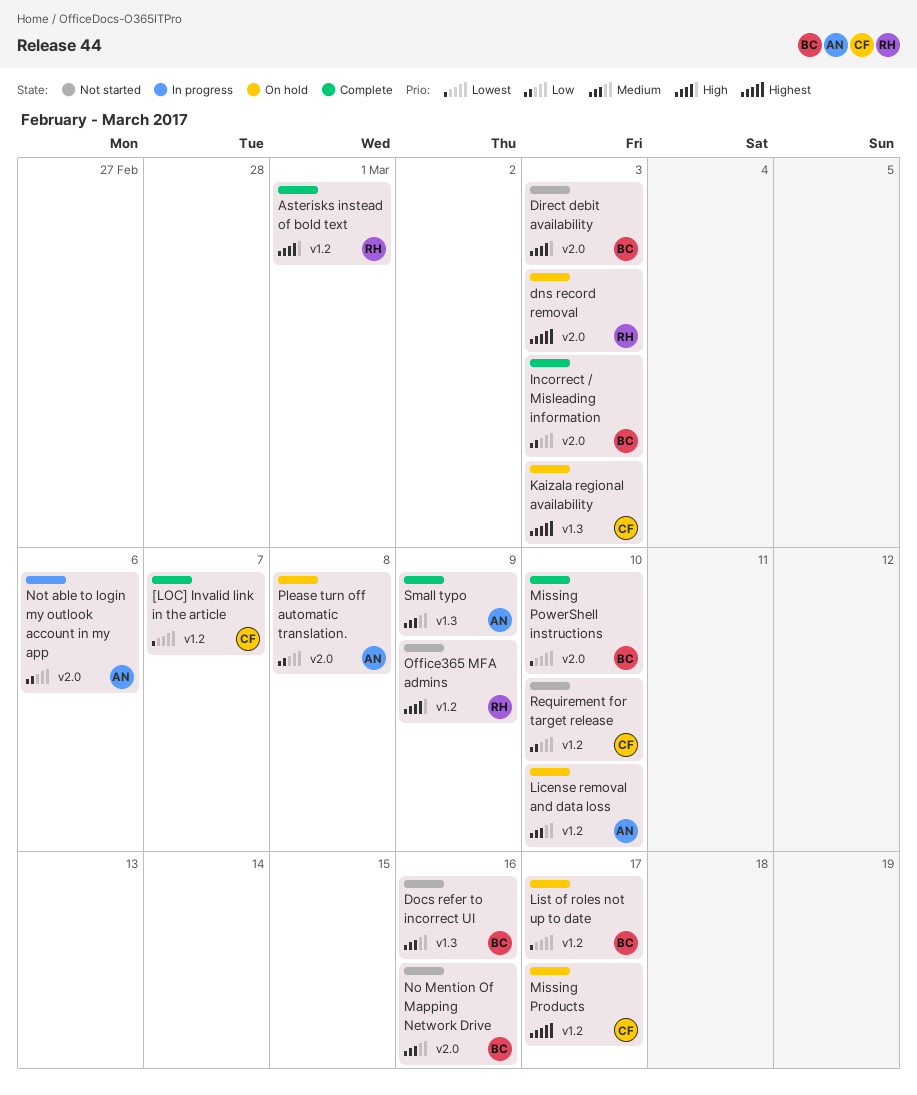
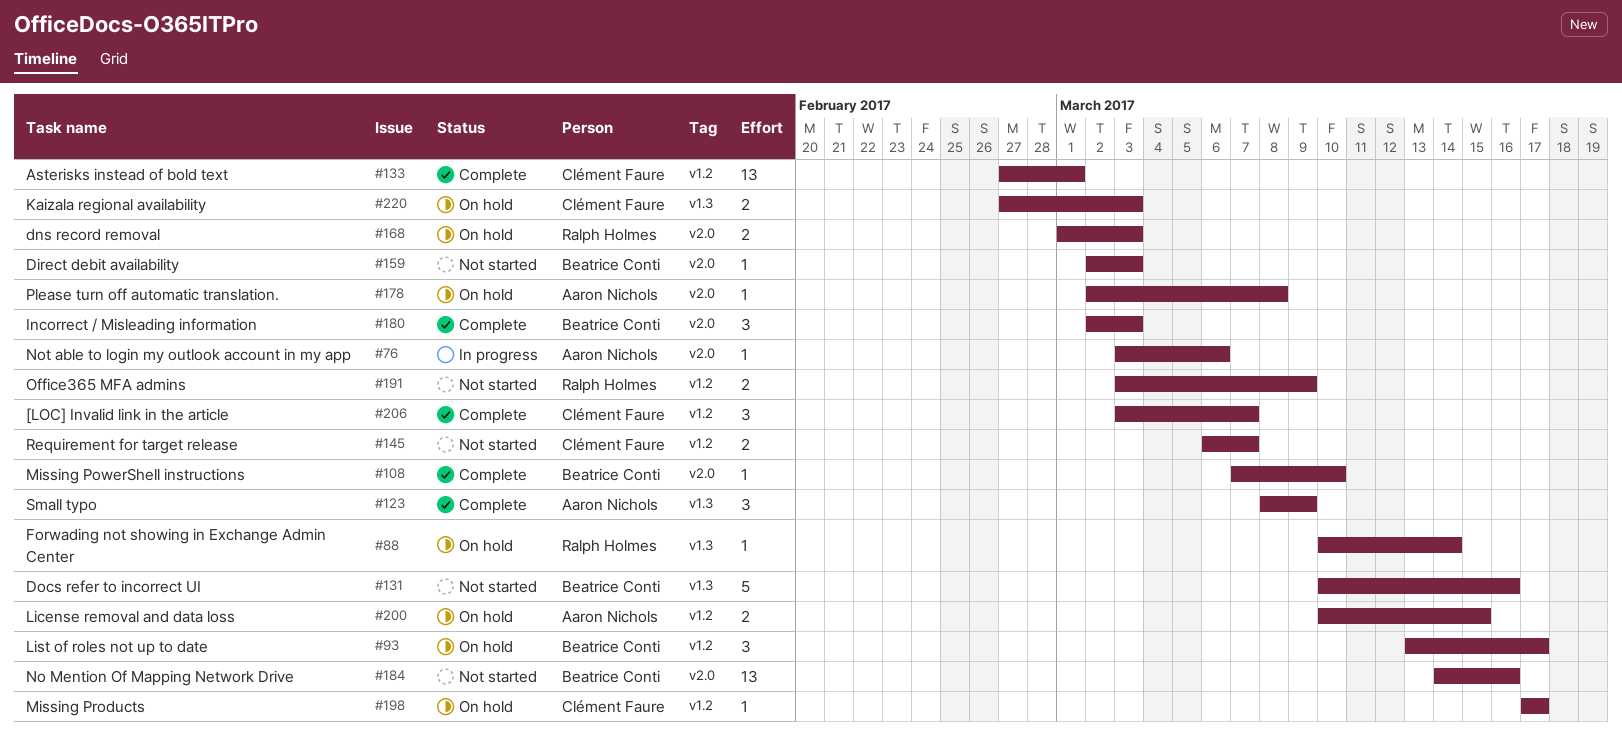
Asterisks instead of bold text, owner: Ralph Holmes -> Clément Faure
Forwading not showing in Exchange Admin Center: none -> present
License removal and data loss, due: Mar 10 -> Mar 15
Requirement for target release, due: Mar 10 -> Mar 7

